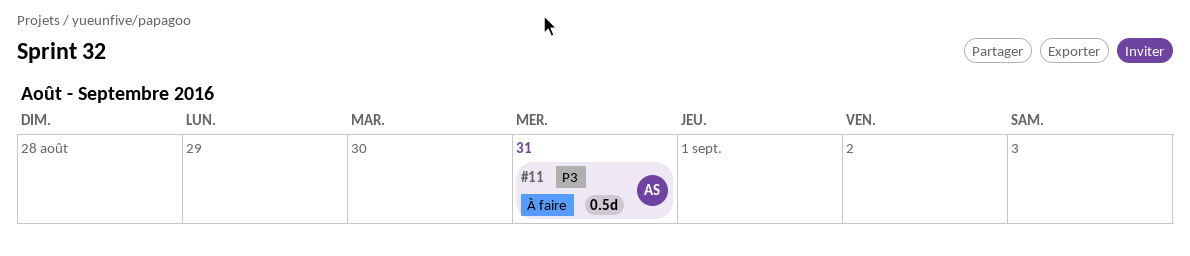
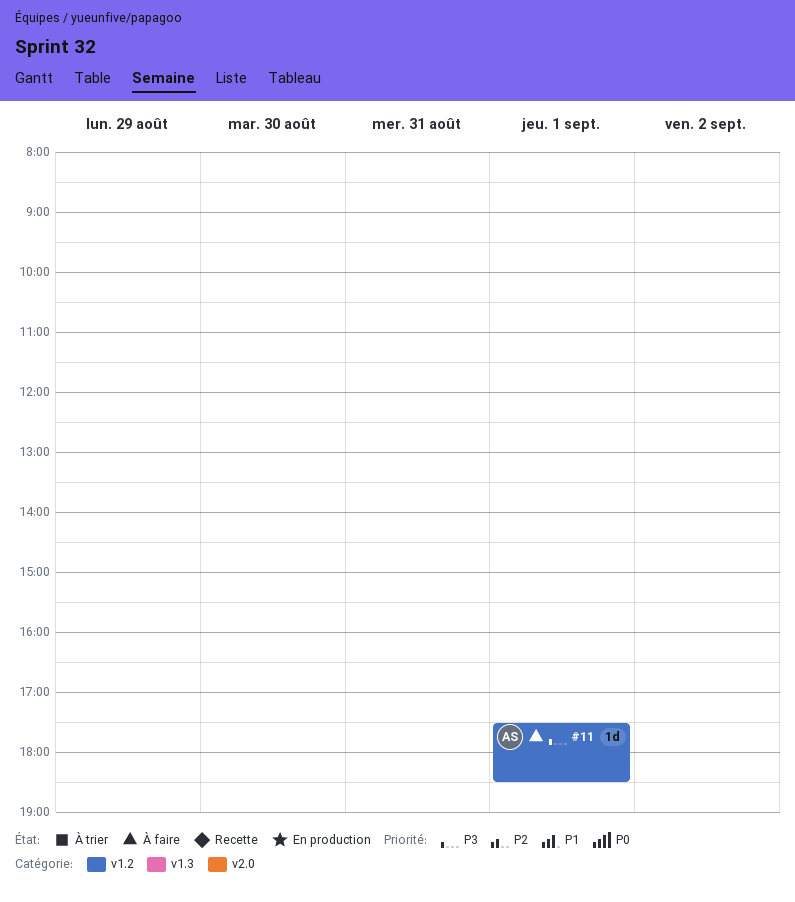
#11, estimate: 0.5d -> 1d
#11, day: Aug 31 -> Sep 1

